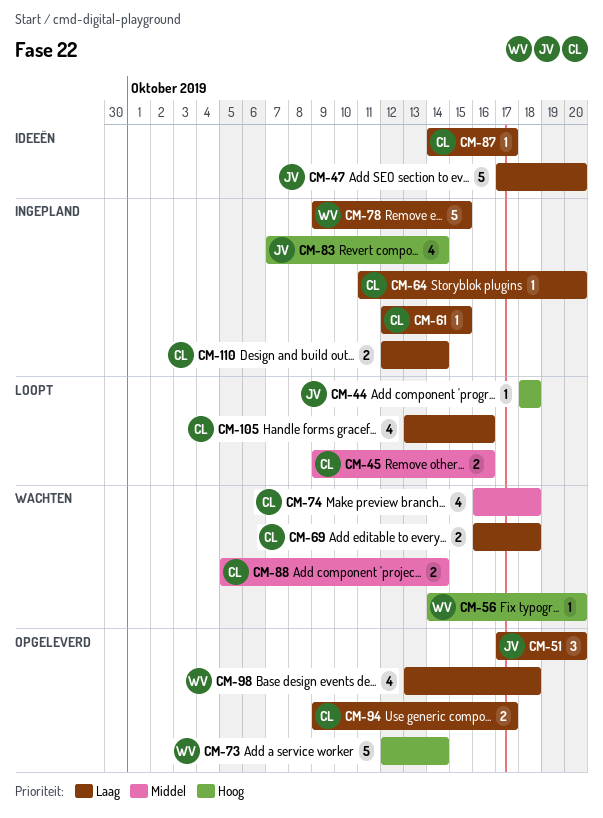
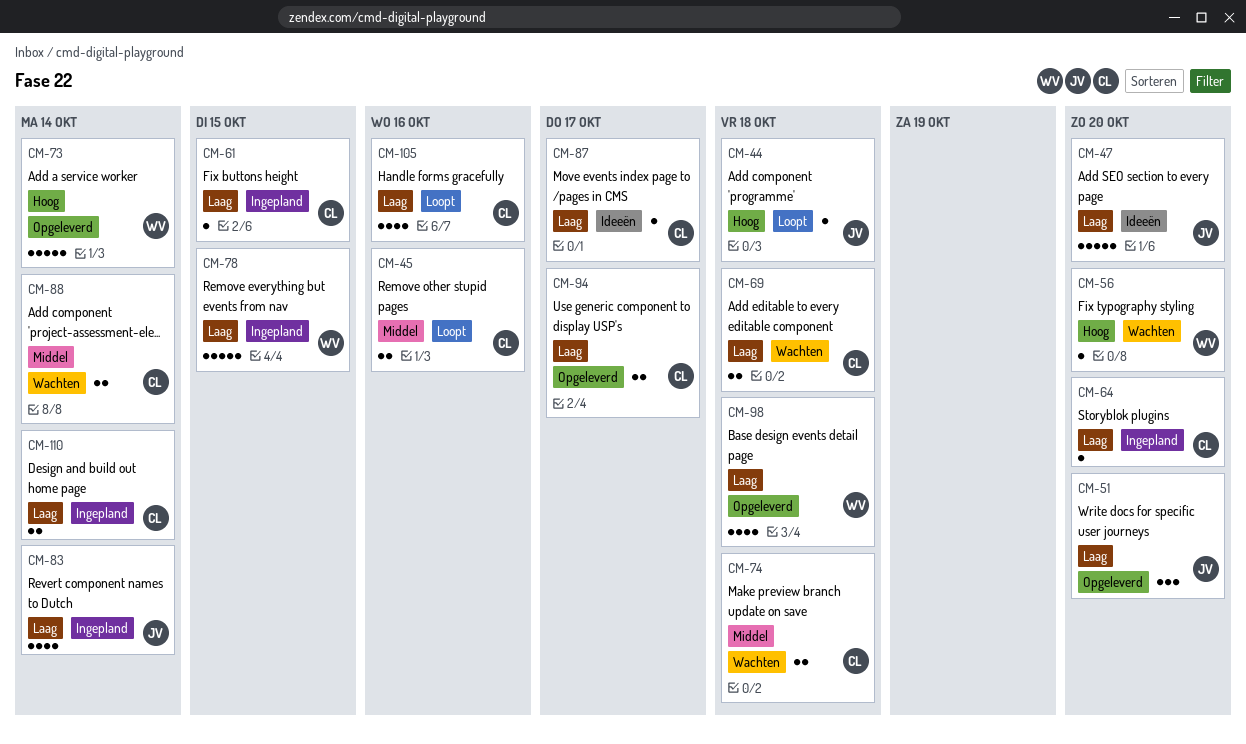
CM-74, estimate: 4 -> 2
CM-83, priority: Hoog -> Laag

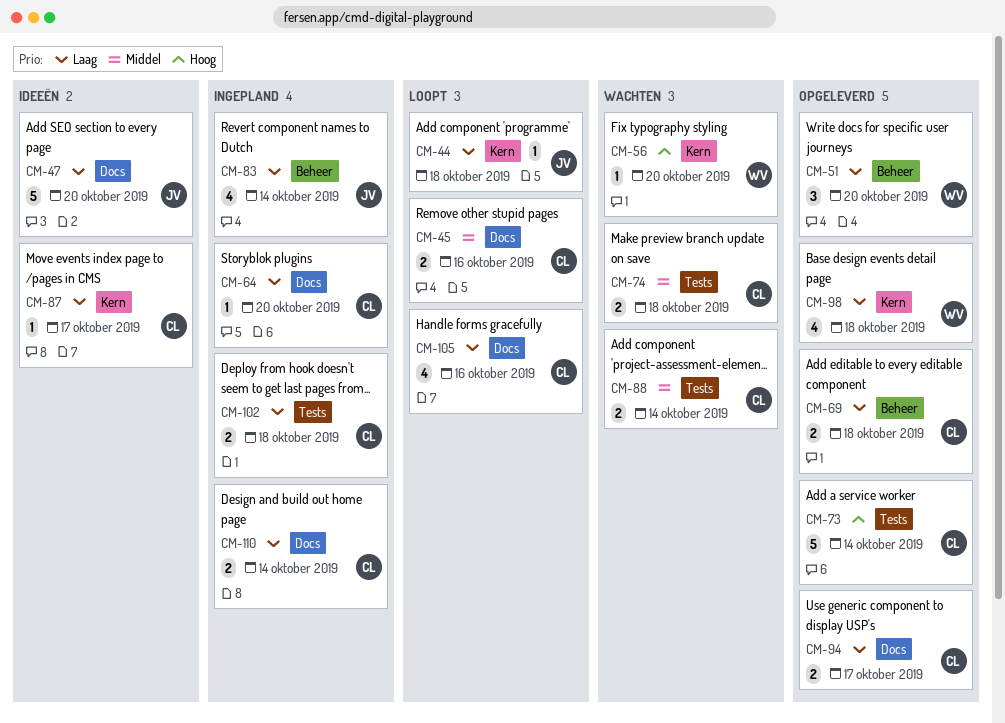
CM-44, priority: Hoog -> Laag
CM-51, owner: JV -> WV
CM-61: present -> none
CM-69, status: Wachten -> Opgeleverd
CM-73, owner: WV -> CL
CM-78: present -> none
CM-102: none -> present

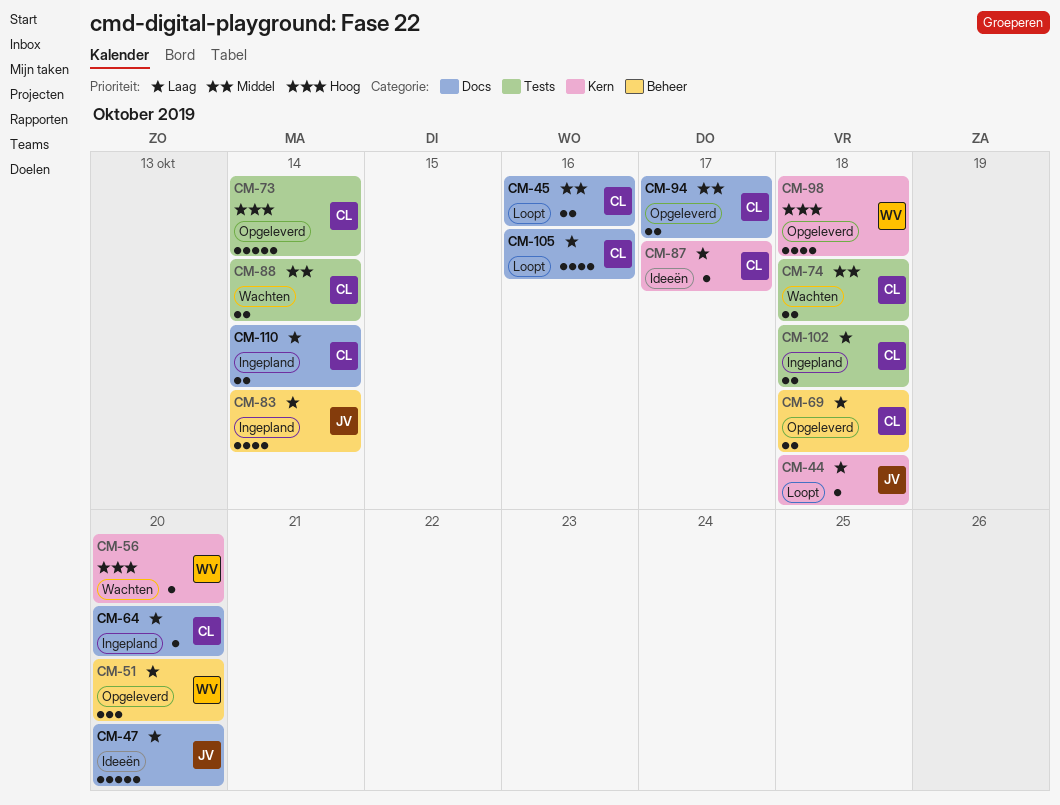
CM-94, priority: Laag -> Middel
CM-98, priority: Laag -> Hoog

